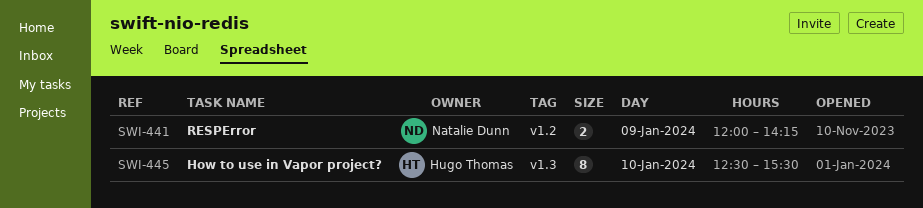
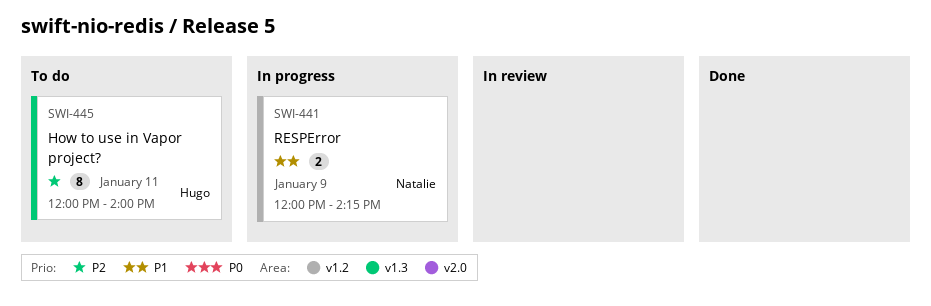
SWI-445, day: Jan 10 -> Jan 11
SWI-445, begins: 12:30 -> 12:00
SWI-445, ends: 15:30 -> 14:00

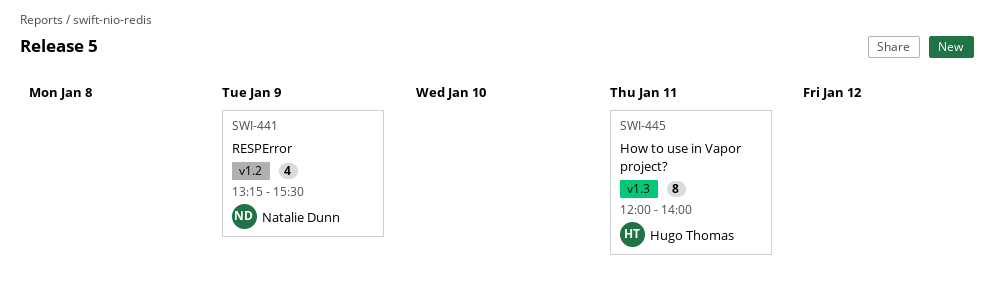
SWI-441, estimate: 2 -> 4
SWI-441, begins: 12:00 -> 13:15
SWI-441, ends: 14:15 -> 15:30

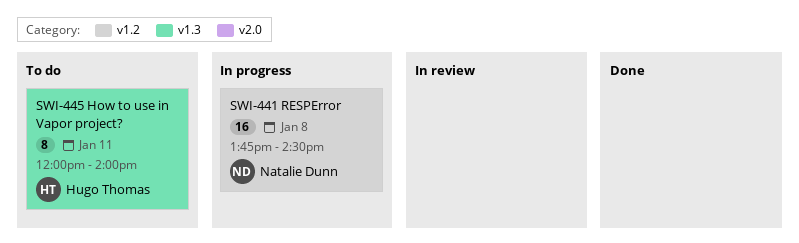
SWI-441, estimate: 4 -> 16
SWI-441, day: Jan 9 -> Jan 8
SWI-441, begins: 13:15 -> 13:45
SWI-441, ends: 15:30 -> 14:30

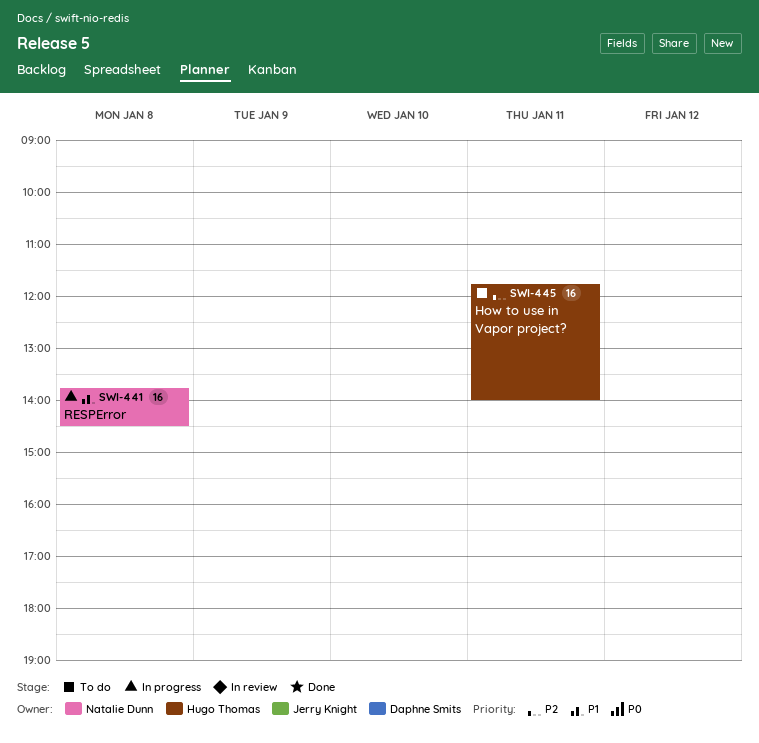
SWI-445, estimate: 8 -> 16
SWI-445, begins: 12:00 -> 11:45

